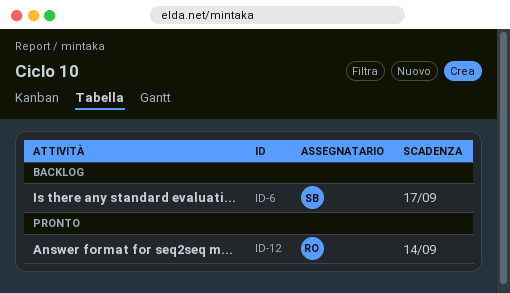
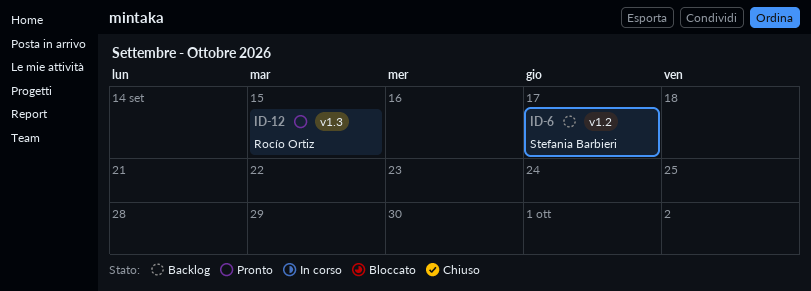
ID-12, due: Sep 14 -> Sep 15

